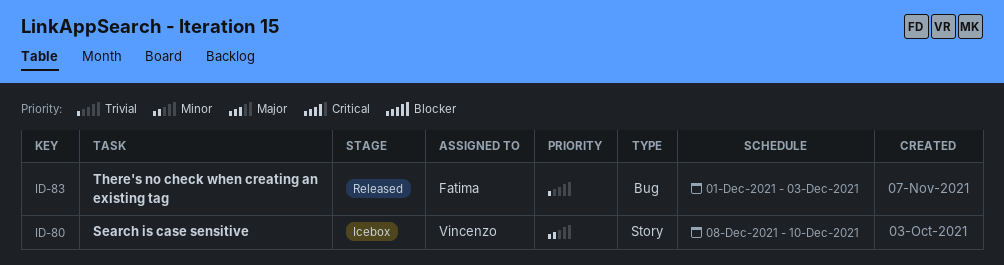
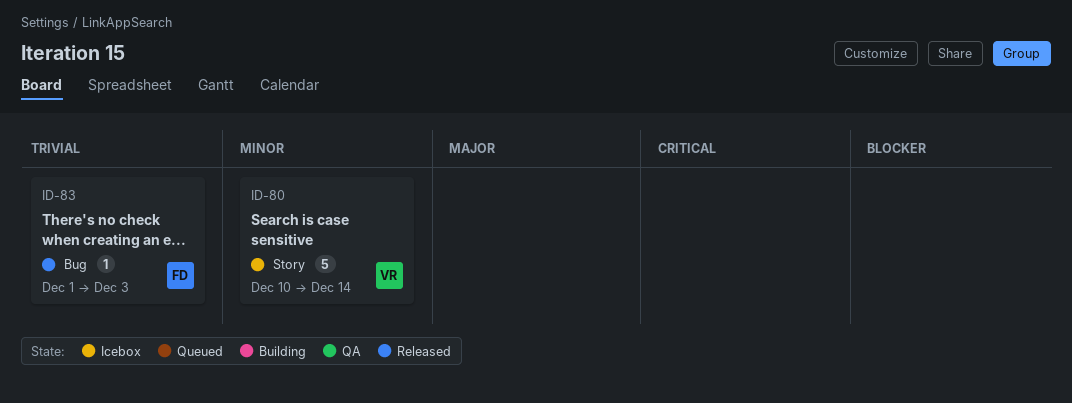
ID-80, start: Dec 8 -> Dec 10
ID-80, due: Dec 10 -> Dec 14

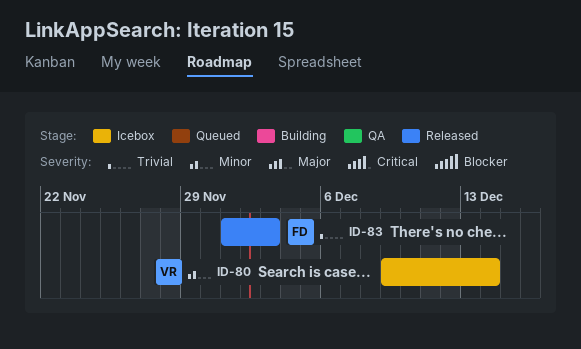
ID-80, start: Dec 10 -> Dec 9

